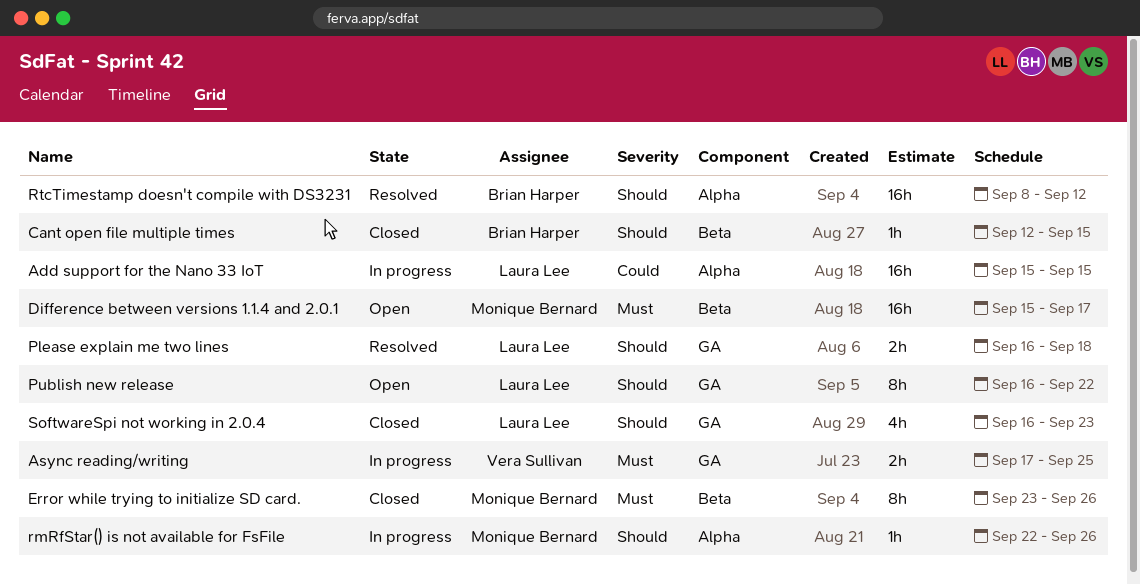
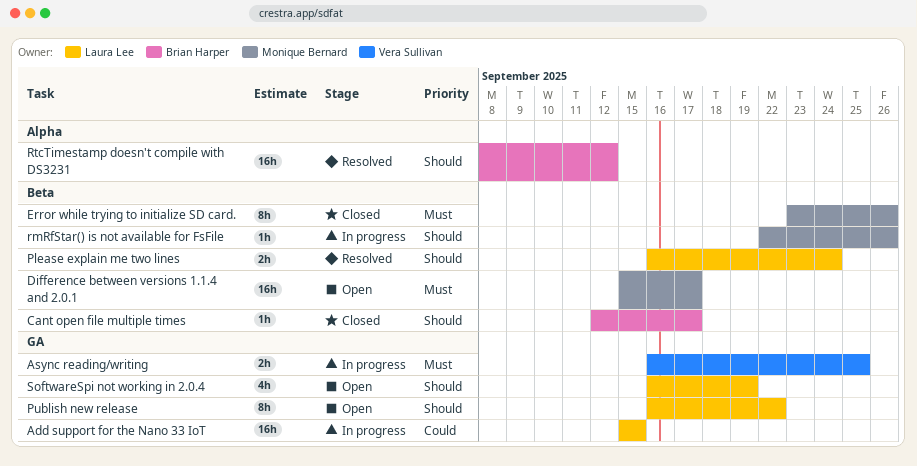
Add support for the Nano 33 IoT, label: Alpha -> GA
Async reading/writing, start: Sep 17 -> Sep 16
Cant open file multiple times, due: Sep 15 -> Sep 17
Please explain me two lines, label: GA -> Beta
Please explain me two lines, due: Sep 18 -> Sep 24
rmRfStar() is not available for FsFile, label: Alpha -> Beta
SoftwareSpi not working in 2.0.4, status: Closed -> Open
SoftwareSpi not working in 2.0.4, due: Sep 23 -> Sep 19

